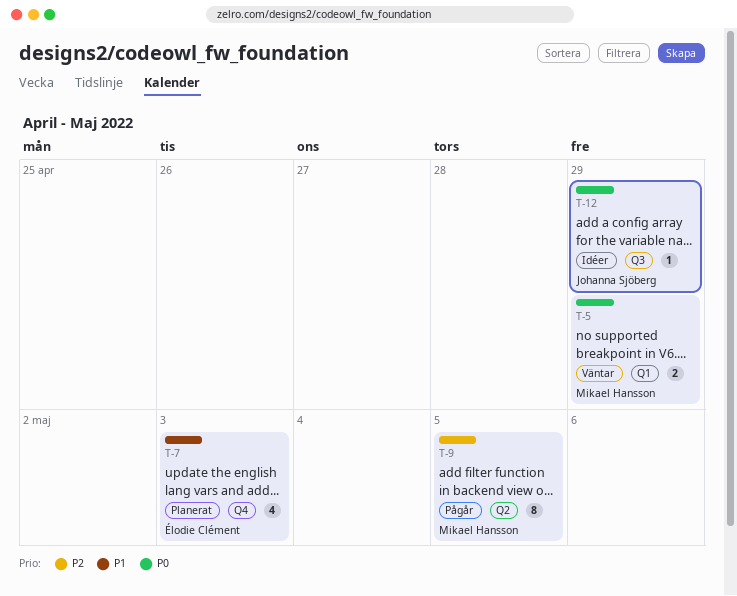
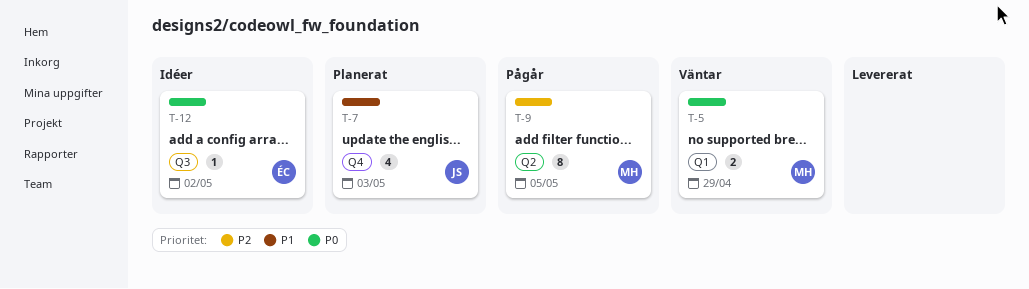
T-7, owner: Élodie Clément -> Johanna Sjöberg
T-12, owner: Johanna Sjöberg -> Élodie Clément
T-12, due: Apr 29 -> May 2

